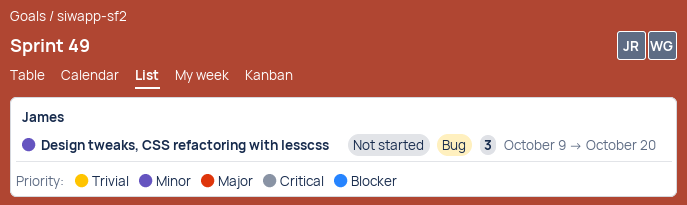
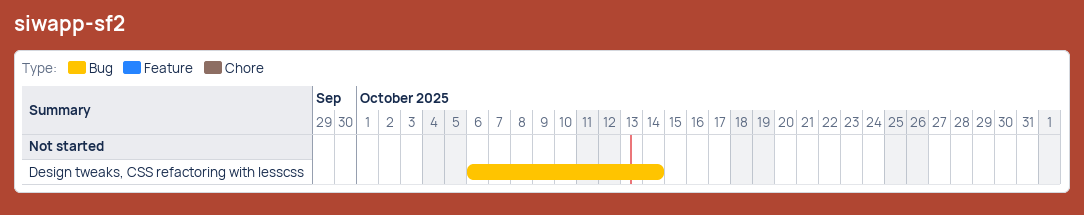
Design tweaks, CSS refactoring with lesscss, start: Oct 9 -> Oct 6
Design tweaks, CSS refactoring with lesscss, due: Oct 20 -> Oct 14

